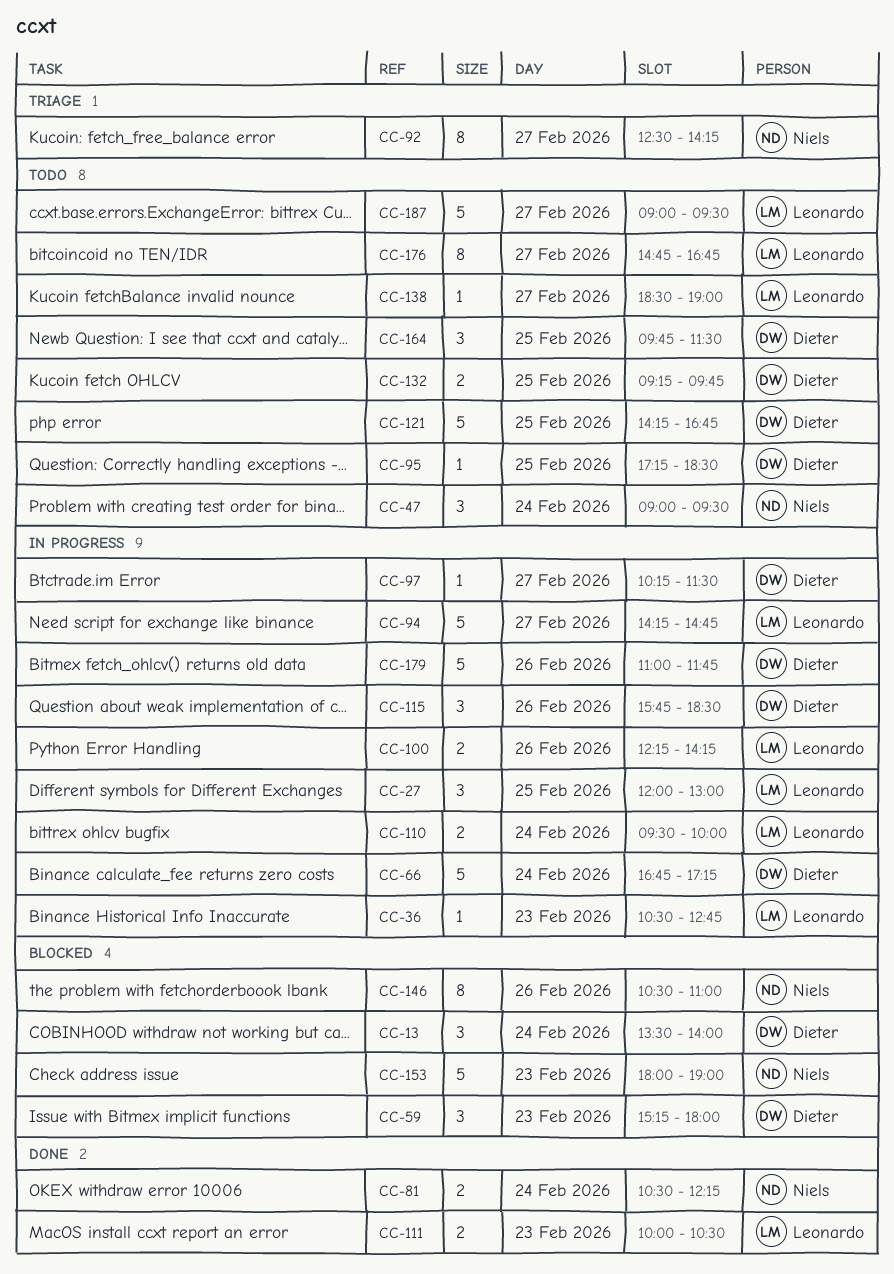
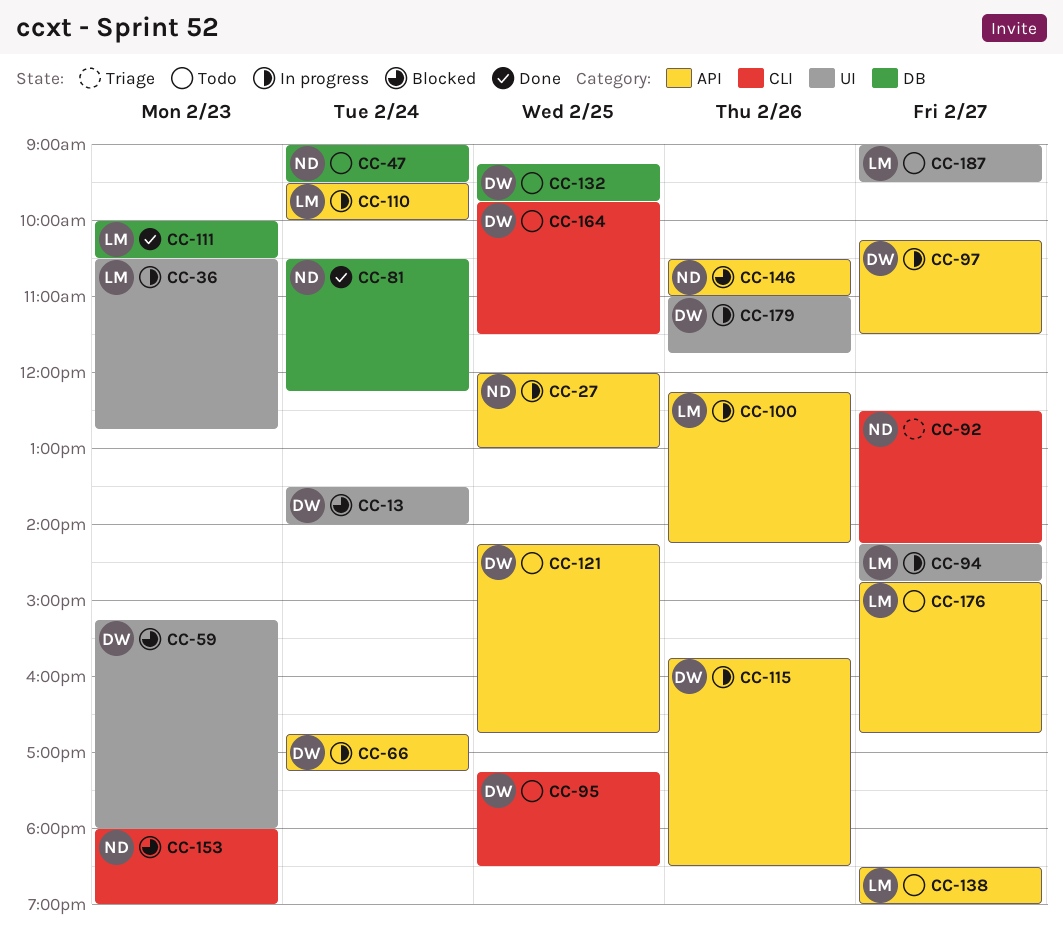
CC-27, owner: Leonardo -> Niels

